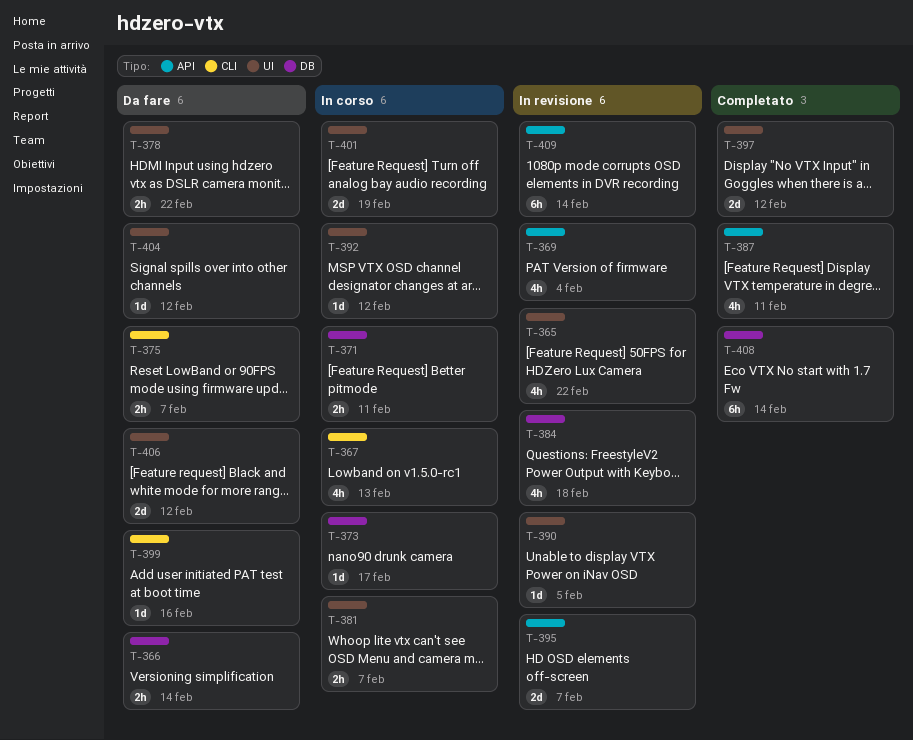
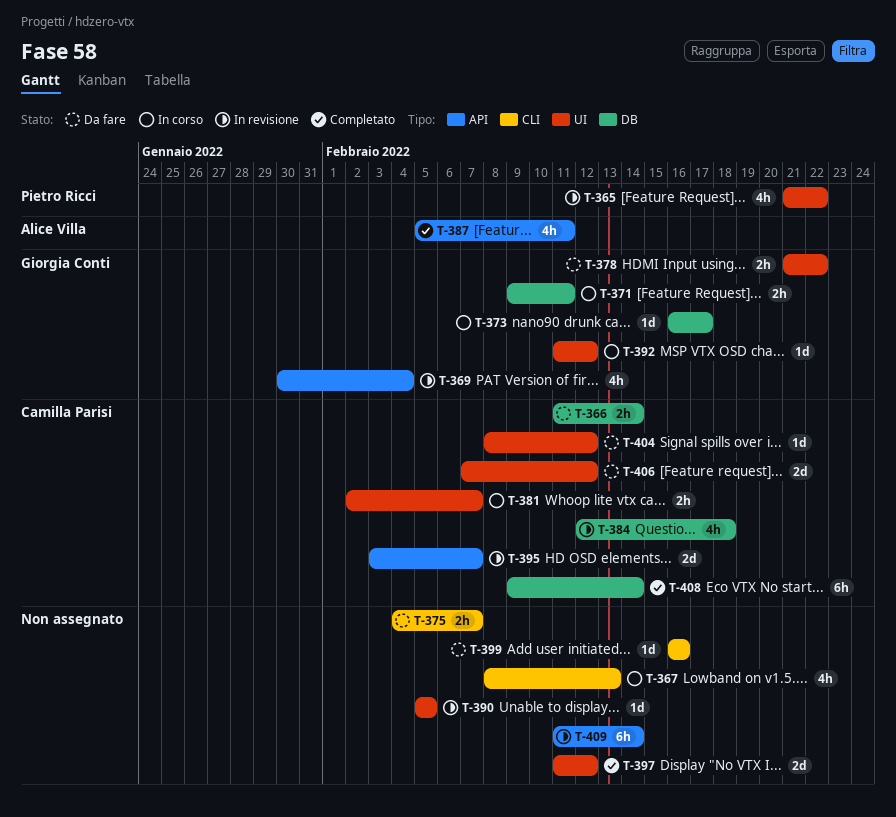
T-401: present -> none

